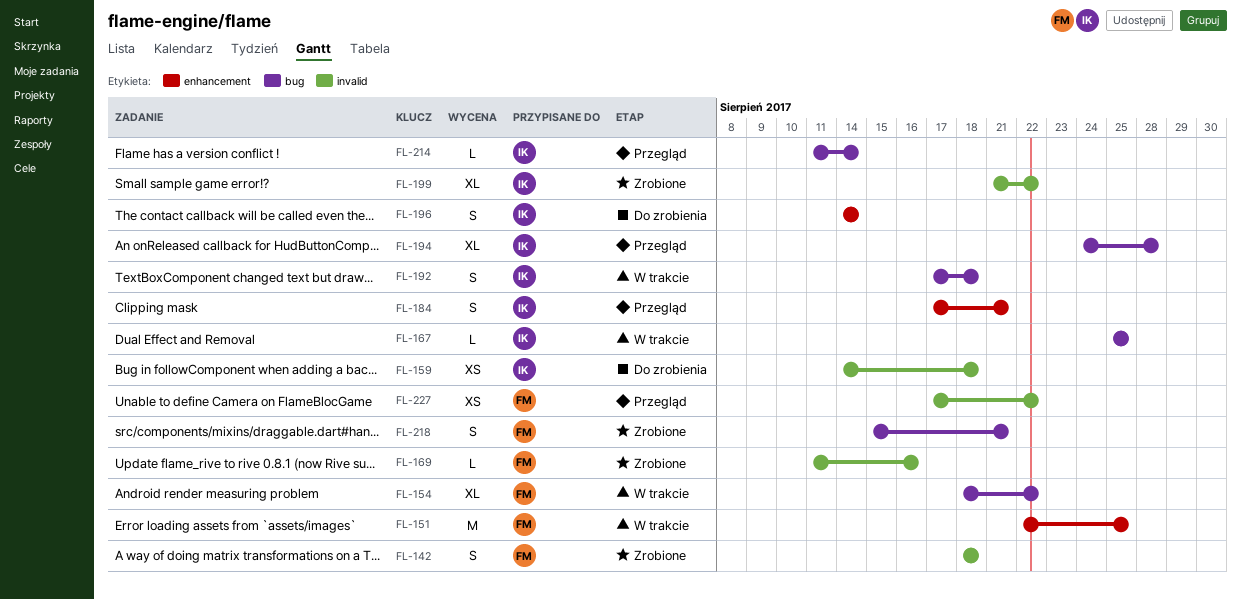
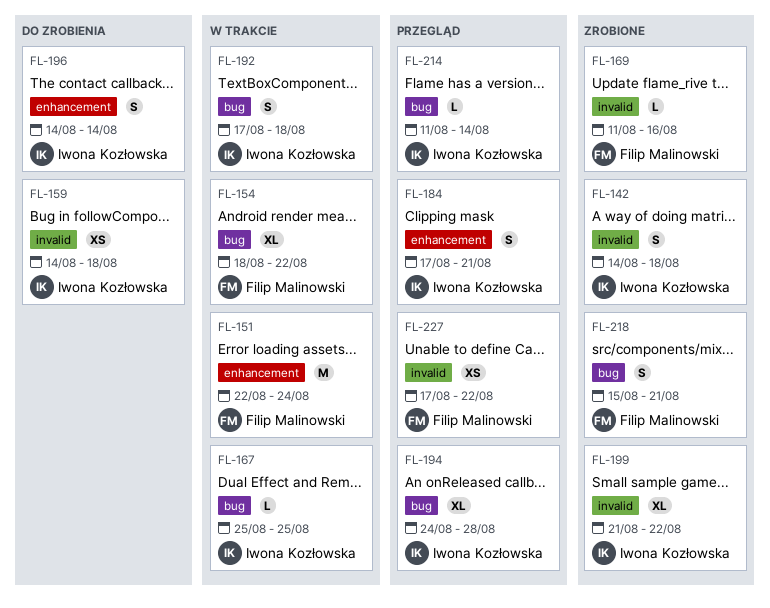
FL-142, owner: Filip Malinowski -> Iwona Kozłowska
FL-142, start: Aug 18 -> Aug 14
FL-151, due: Aug 25 -> Aug 24

